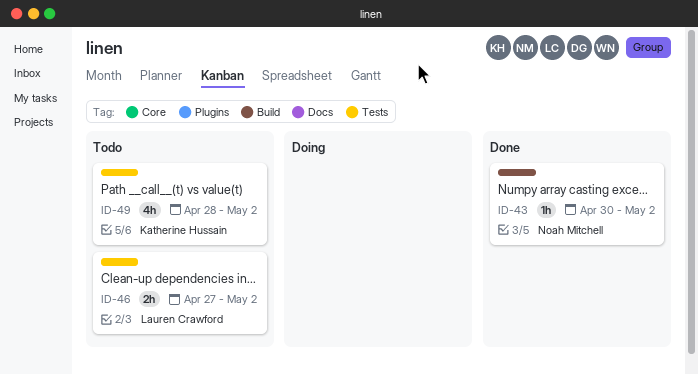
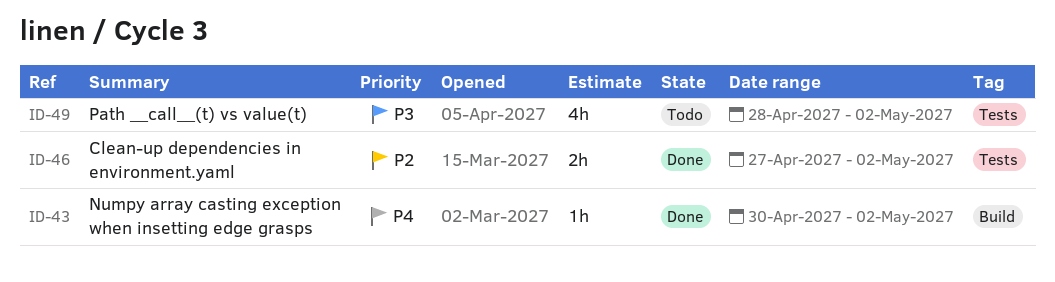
ID-46, status: Todo -> Done

